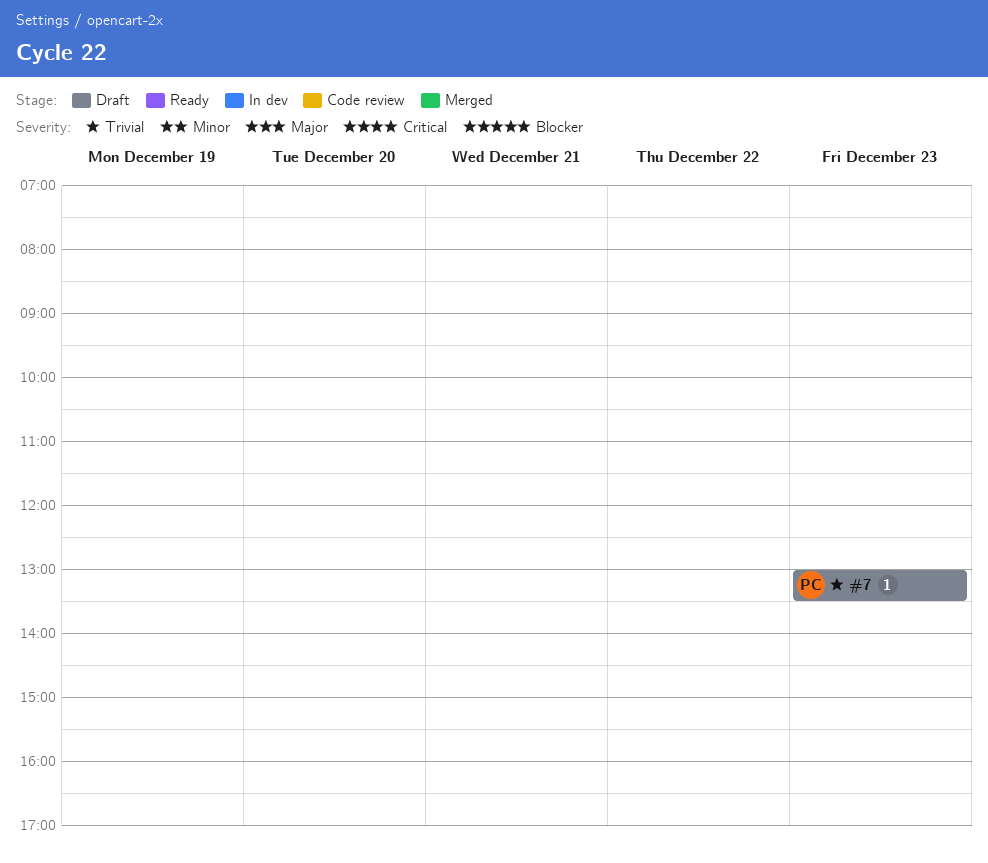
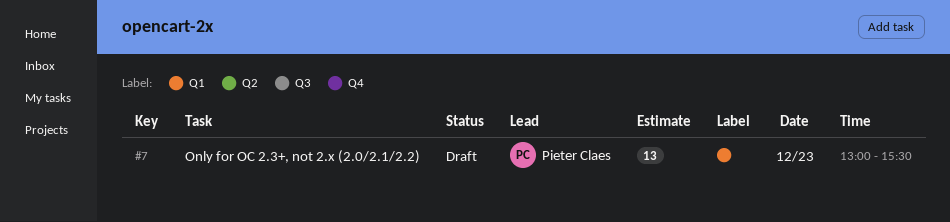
#7, estimate: 1 -> 13
#7, ends: 13:30 -> 15:30

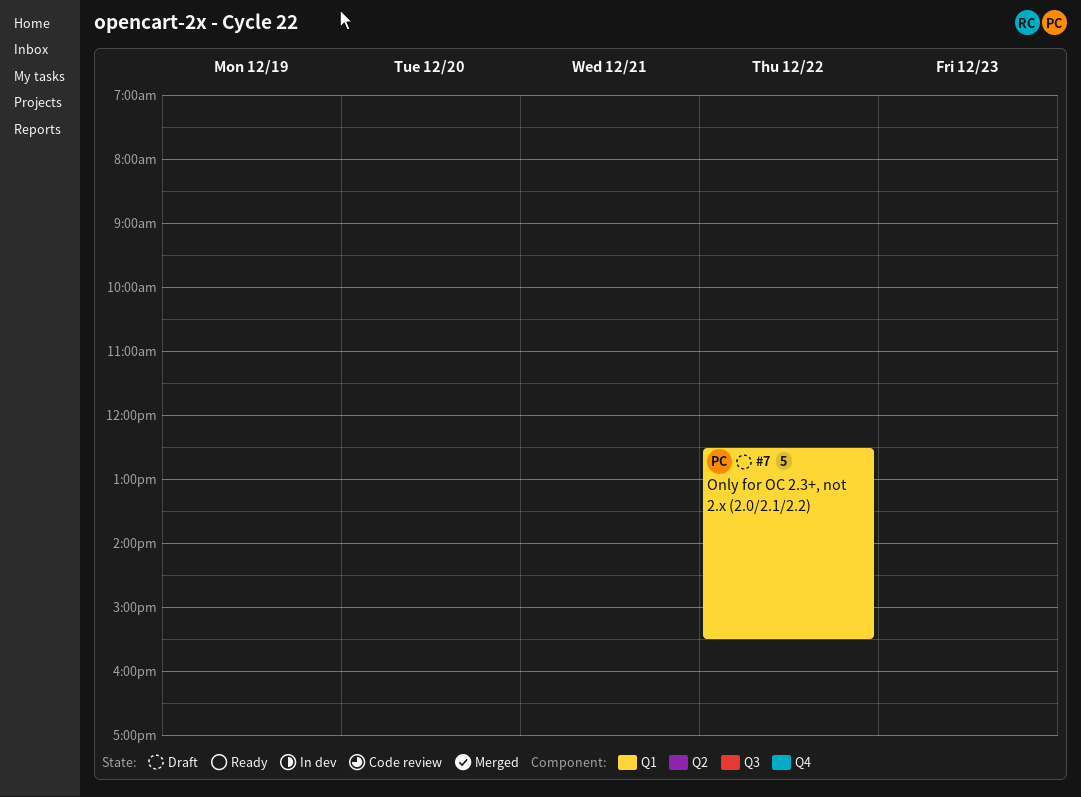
#7, estimate: 13 -> 5
#7, day: Dec 23 -> Dec 22
#7, begins: 13:00 -> 12:30

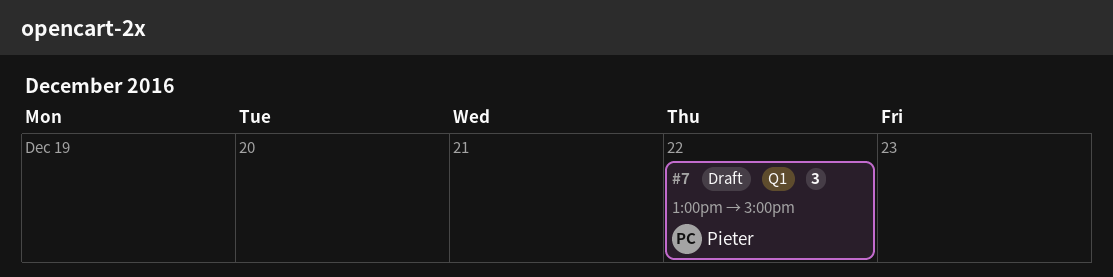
#7, estimate: 5 -> 3
#7, begins: 12:30 -> 13:00
#7, ends: 15:30 -> 15:00

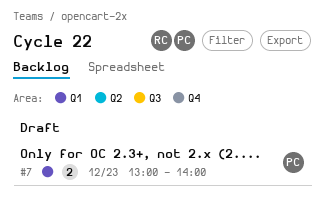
#7, estimate: 3 -> 2
#7, day: Dec 22 -> Dec 23
#7, ends: 15:00 -> 14:00

